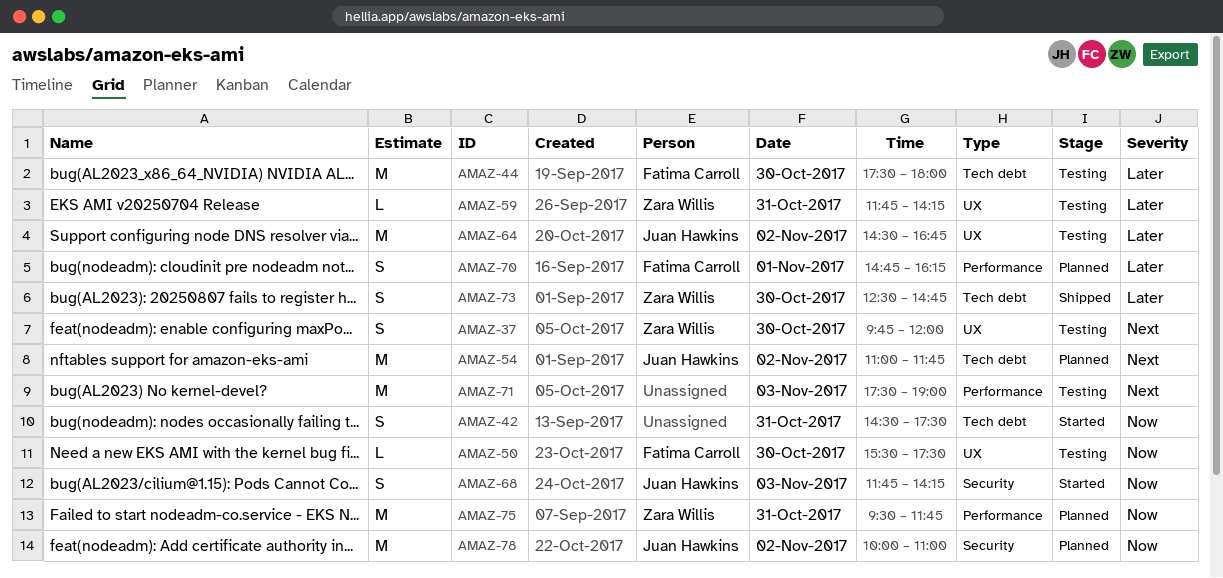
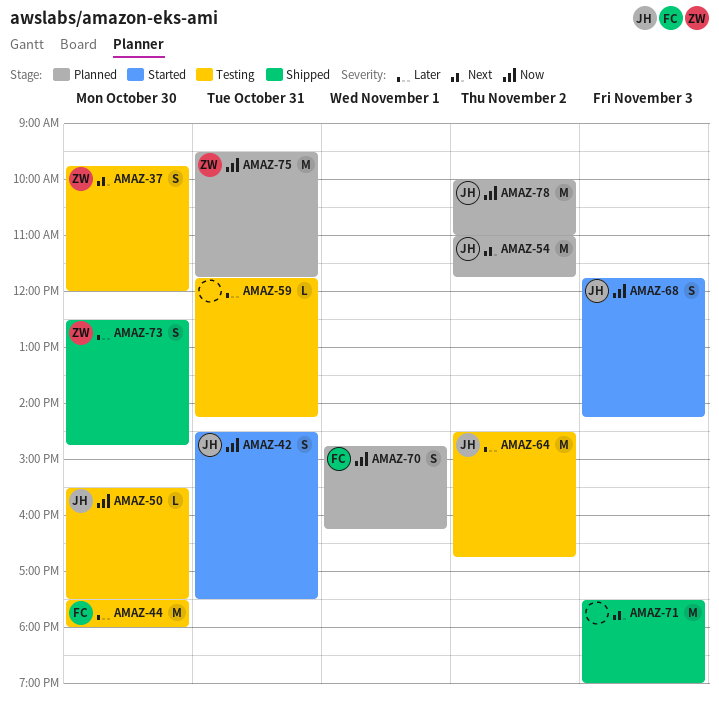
AMAZ-42, owner: none -> Juan Hawkins
AMAZ-50, owner: Fatima Carroll -> Juan Hawkins
AMAZ-59, owner: Zara Willis -> none
AMAZ-70, priority: Later -> Now
AMAZ-71, status: Testing -> Shipped

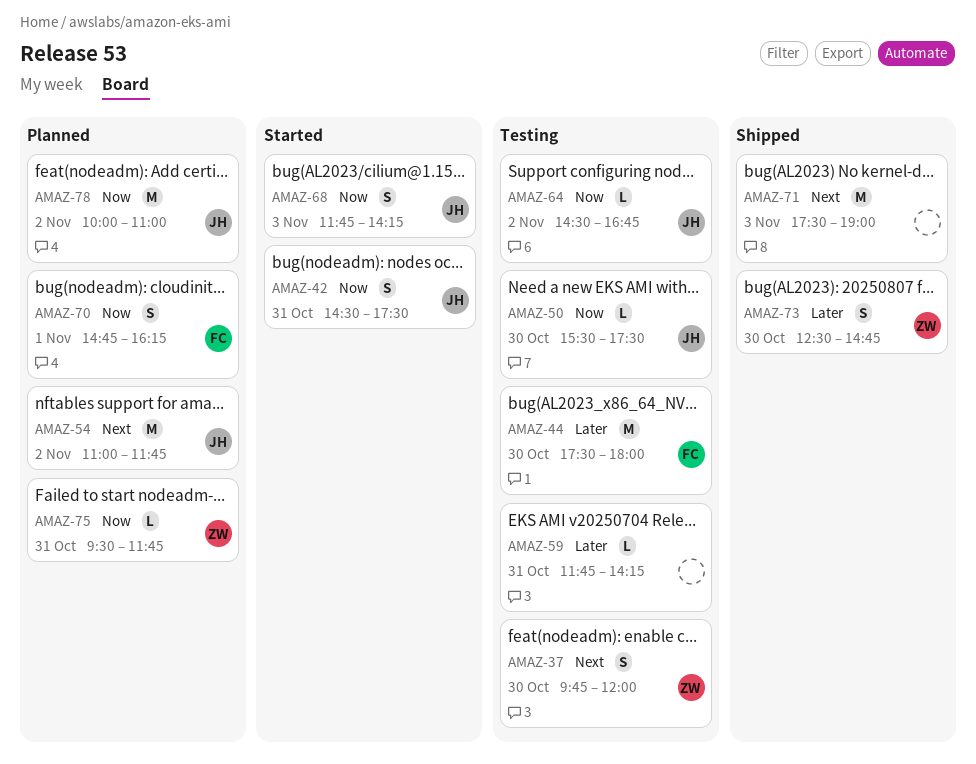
AMAZ-64, priority: Later -> Now
AMAZ-64, estimate: M -> L
AMAZ-75, estimate: M -> L

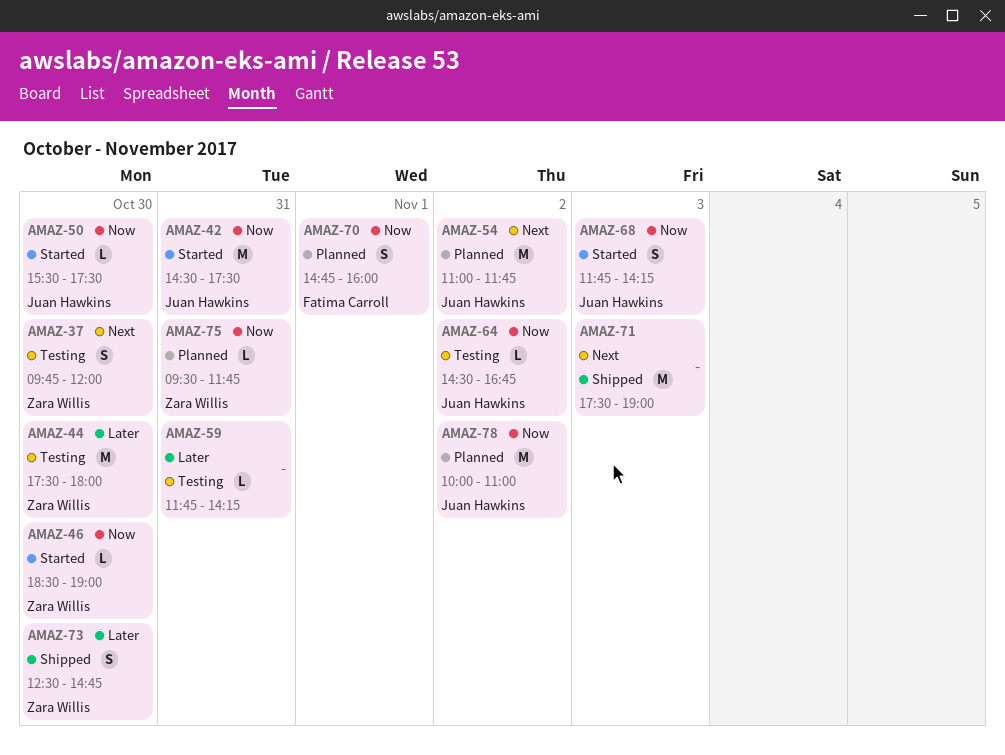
AMAZ-42, estimate: S -> M
AMAZ-44, owner: Fatima Carroll -> Zara Willis
AMAZ-46: none -> present
AMAZ-50, status: Testing -> Started
AMAZ-70, ends: 16:15 -> 16:00

